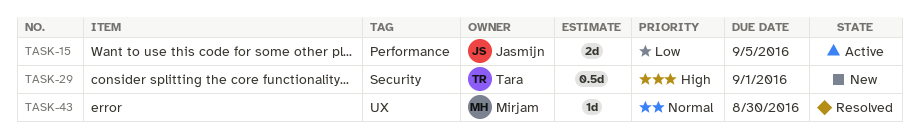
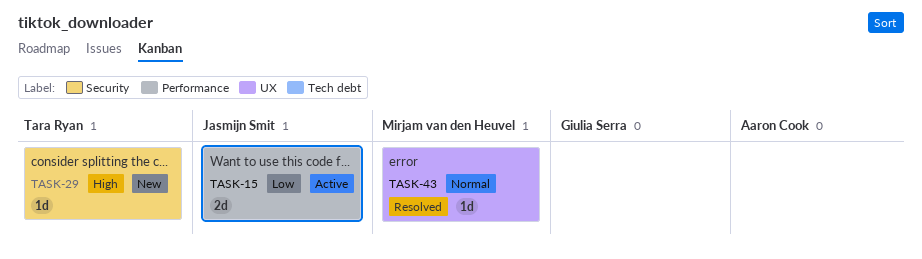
TASK-29, estimate: 0.5d -> 1d

